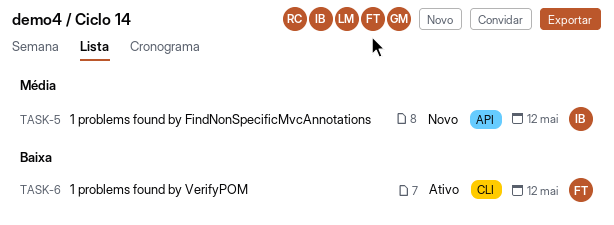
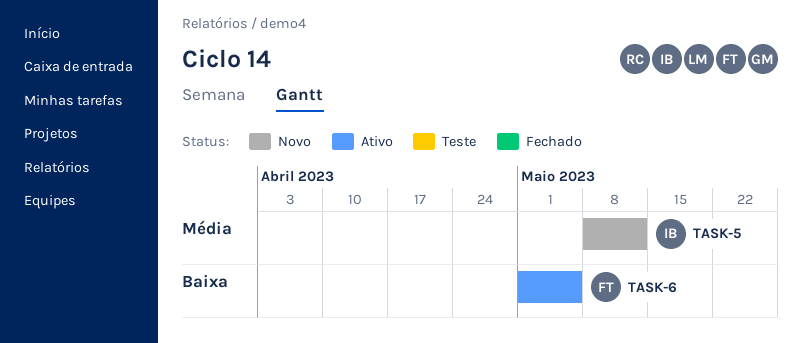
TASK-6, due: May 12 -> May 5

